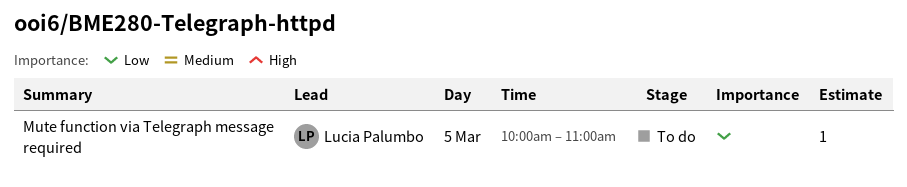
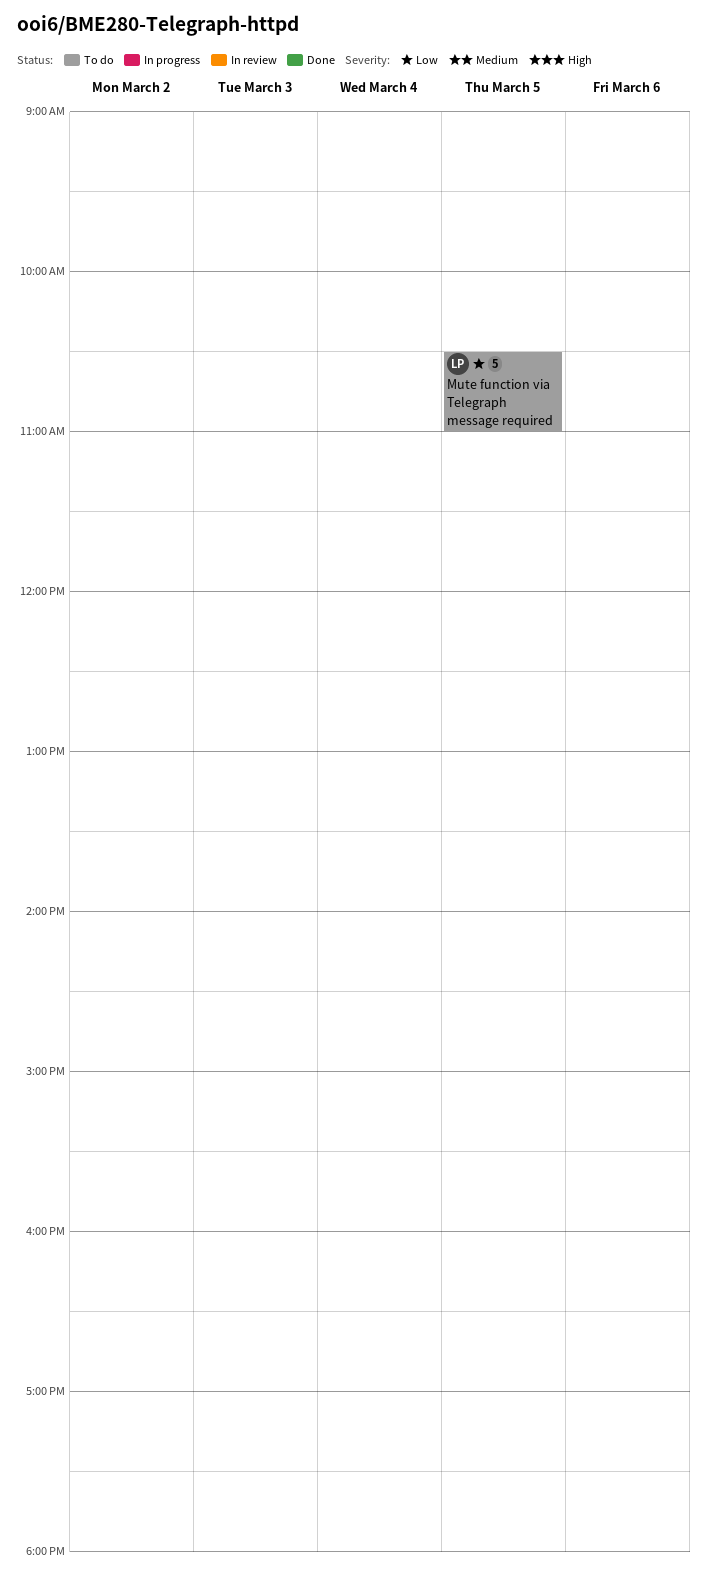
Mute function via Telegraph message required, estimate: 1 -> 5
Mute function via Telegraph message required, begins: 10:00 -> 10:30

